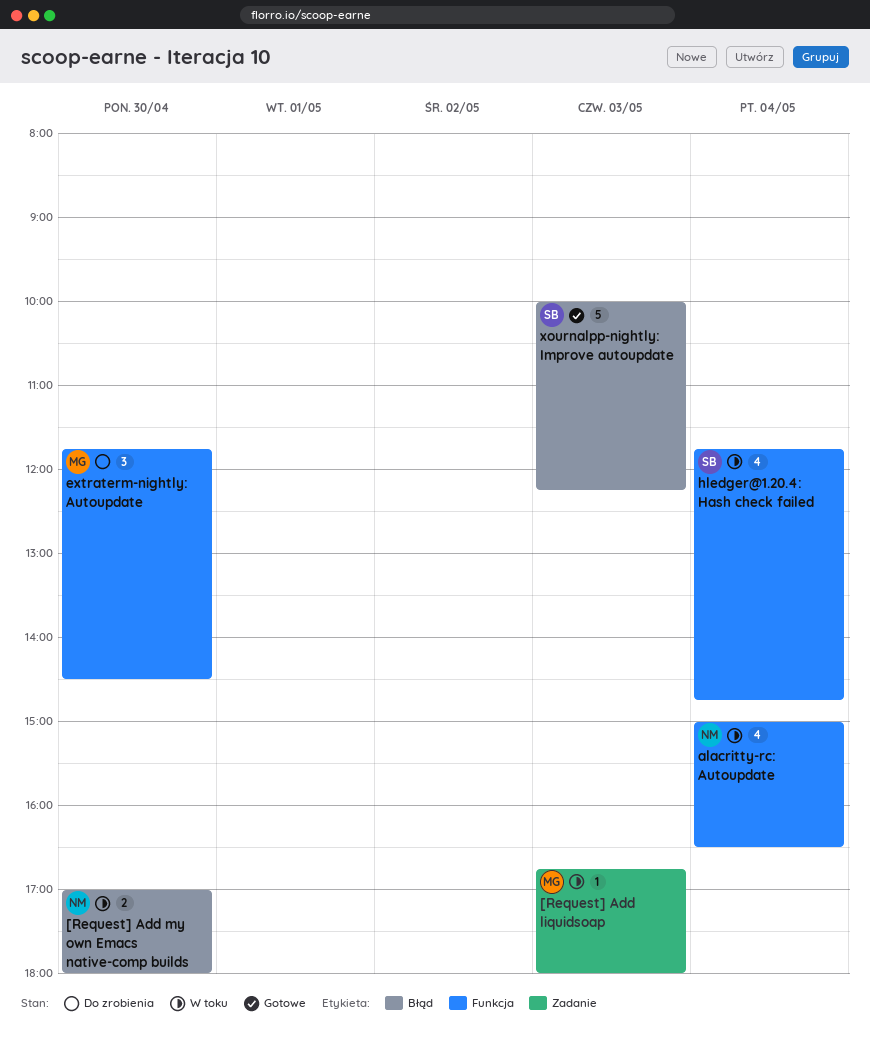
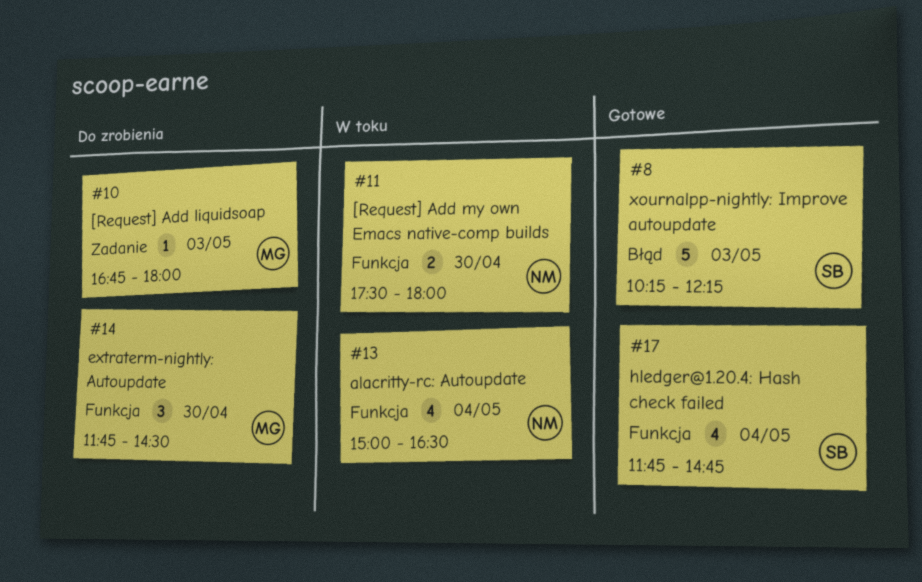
[Request] Add liquidsoap, status: W toku -> Do zrobienia
[Request] Add my own Emacs native-comp builds, label: Błąd -> Funkcja
[Request] Add my own Emacs native-comp builds, begins: 17:00 -> 17:30
hledger@1.20.4: Hash check failed, status: W toku -> Gotowe
xournalpp-nightly: Improve autoupdate, begins: 10:00 -> 10:15

